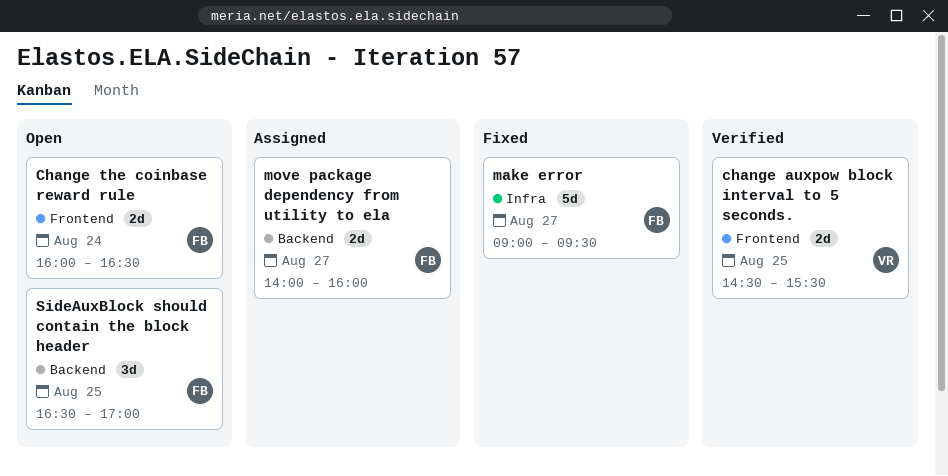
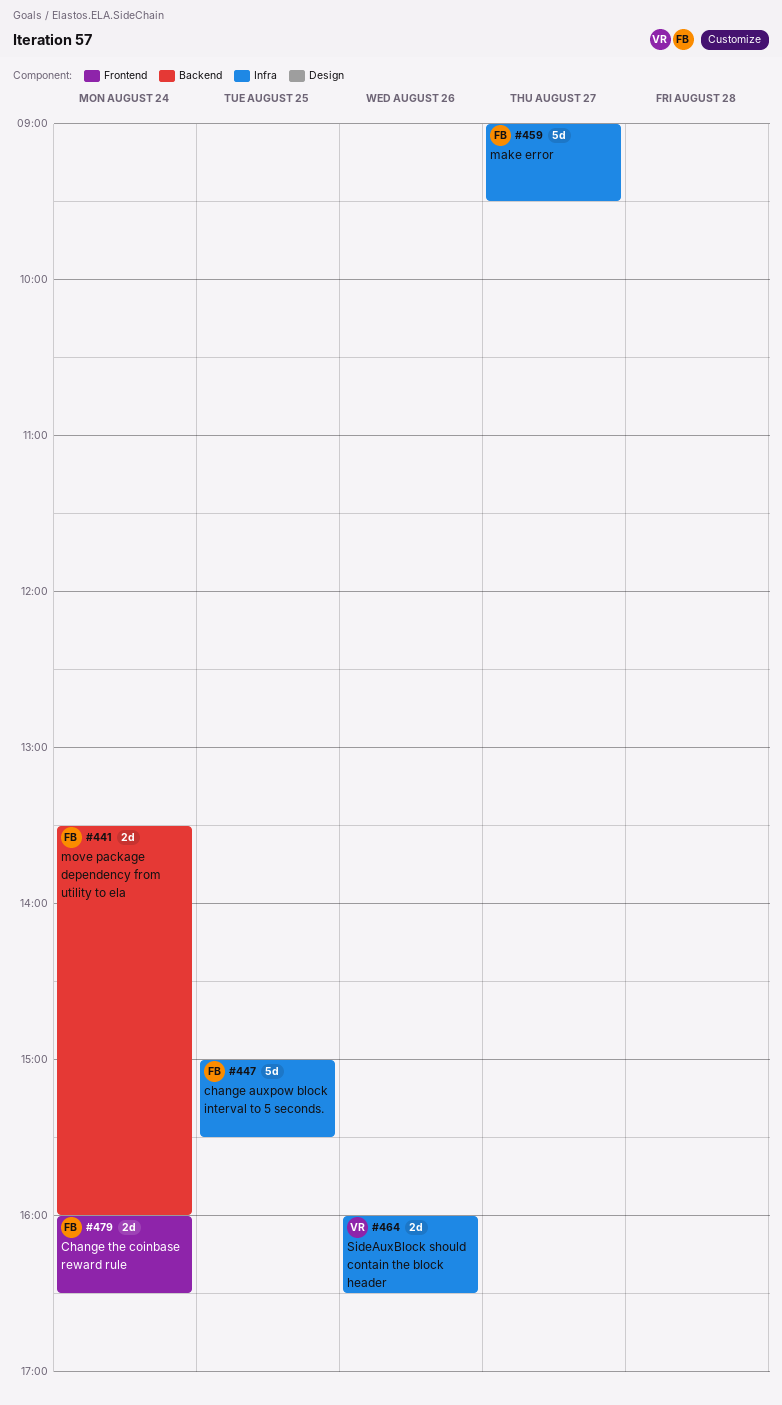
change auxpow block interval to 5 seconds., owner: VR -> FB
change auxpow block interval to 5 seconds., label: Frontend -> Infra
change auxpow block interval to 5 seconds., estimate: 2d -> 5d
change auxpow block interval to 5 seconds., begins: 14:30 -> 15:00
move package dependency from utility to ela, day: Aug 27 -> Aug 24
move package dependency from utility to ela, begins: 14:00 -> 13:30
SideAuxBlock should contain the block header, owner: FB -> VR
SideAuxBlock should contain the block header, label: Backend -> Infra
SideAuxBlock should contain the block header, estimate: 3d -> 2d
SideAuxBlock should contain the block header, day: Aug 25 -> Aug 26
SideAuxBlock should contain the block header, begins: 16:30 -> 16:00
SideAuxBlock should contain the block header, ends: 17:00 -> 16:30

